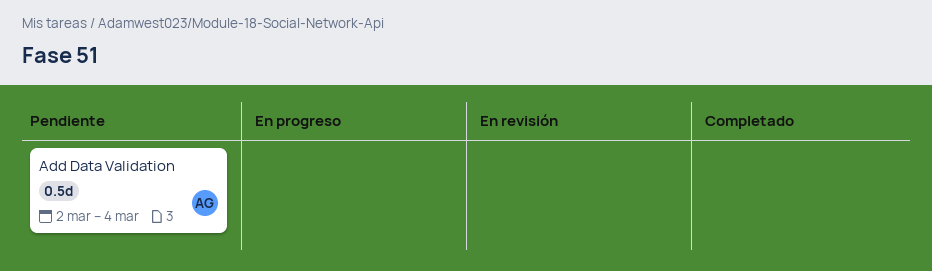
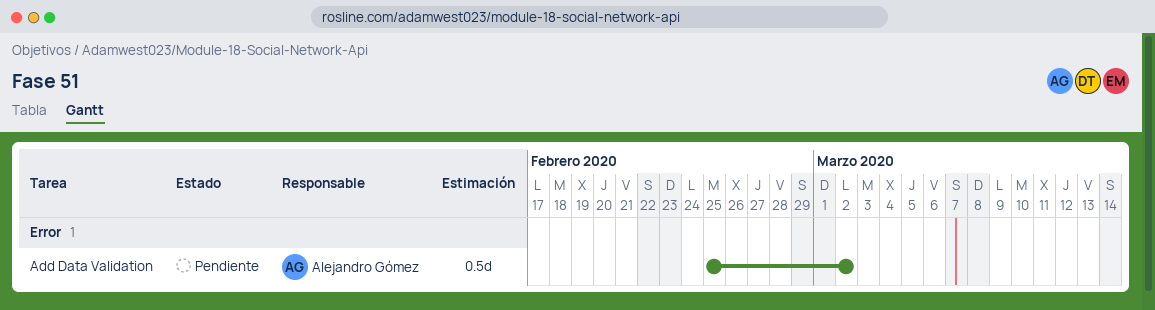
Add Data Validation, start: Mar 2 -> Feb 25
Add Data Validation, due: Mar 4 -> Mar 2

